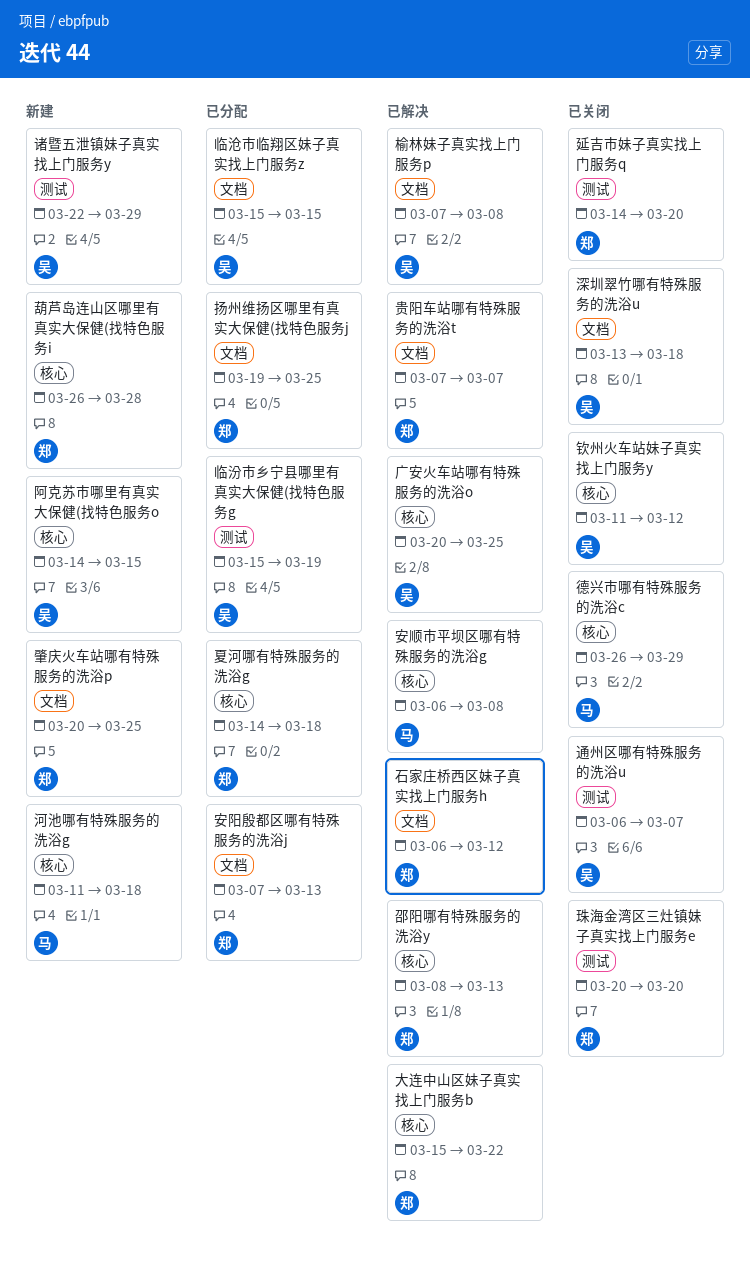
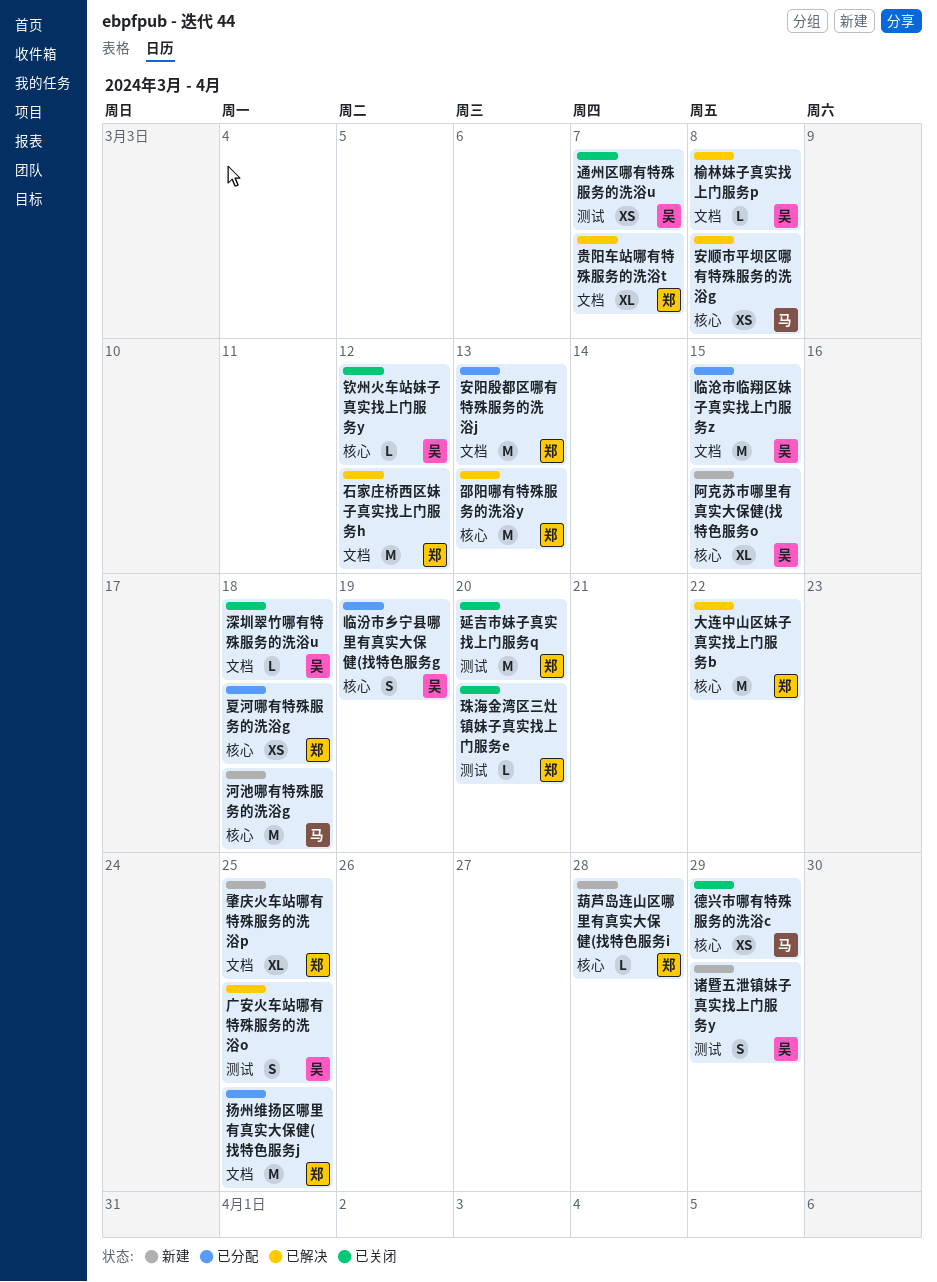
临汾市乡宁县哪里有真实大保健(找特色服务g, label: 测试 -> 核心
广安火车站哪有特殊服务的洗浴o, label: 核心 -> 测试

